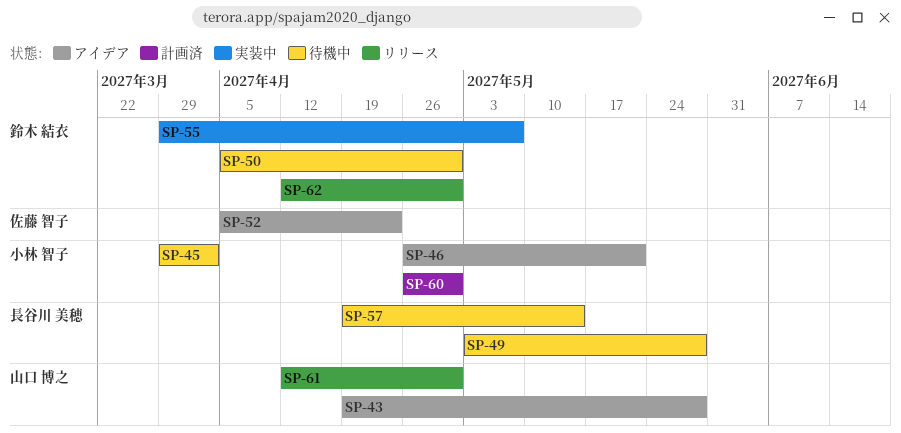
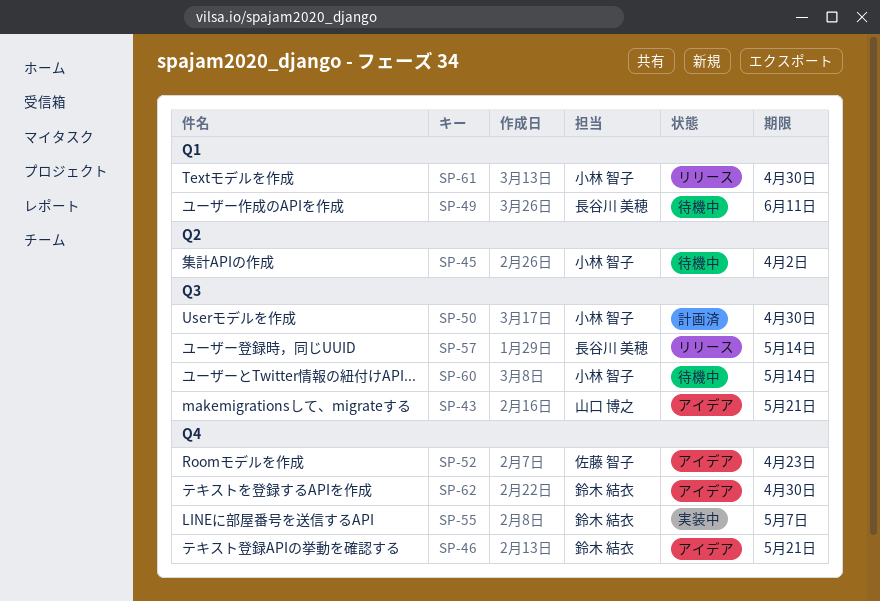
SP-43, due: May 28 -> May 21
SP-46, owner: 小林 智子 -> 鈴木 結衣
SP-49, due: May 28 -> Jun 11
SP-50, status: 待機中 -> 計画済
SP-50, owner: 鈴木 結衣 -> 小林 智子
SP-57, status: 待機中 -> リリース
SP-60, status: 計画済 -> 待機中
SP-60, due: Apr 30 -> May 14
SP-61, owner: 山口 博之 -> 小林 智子
SP-62, status: リリース -> アイデア

